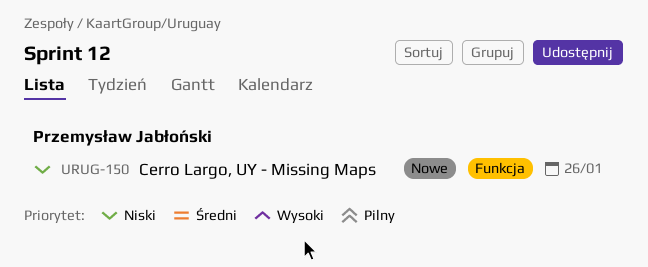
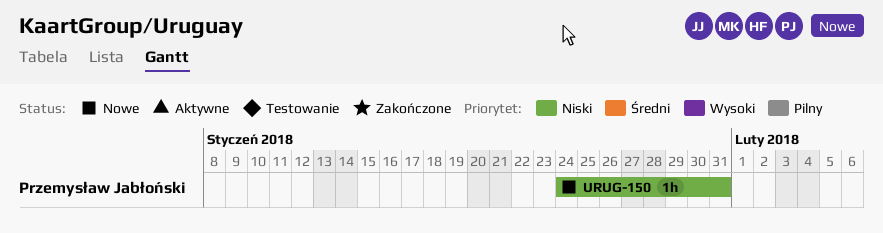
URUG-150, due: Jan 26 -> Jan 31

